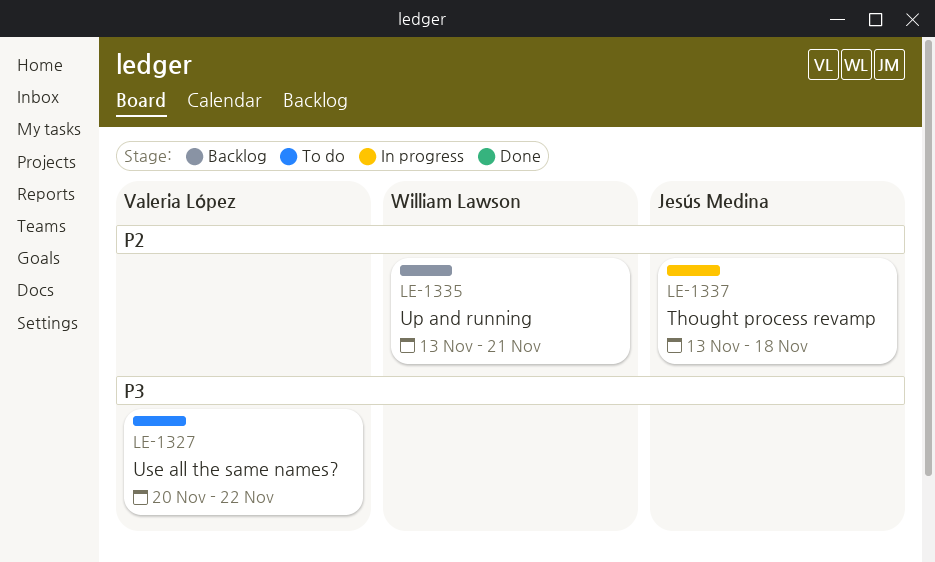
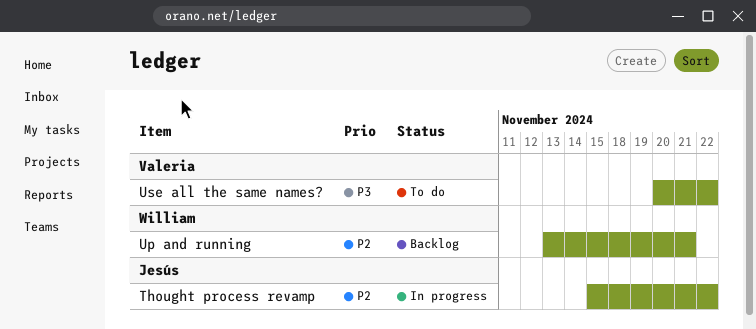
Thought process revamp, start: Nov 13 -> Nov 15
Thought process revamp, due: Nov 18 -> Nov 22

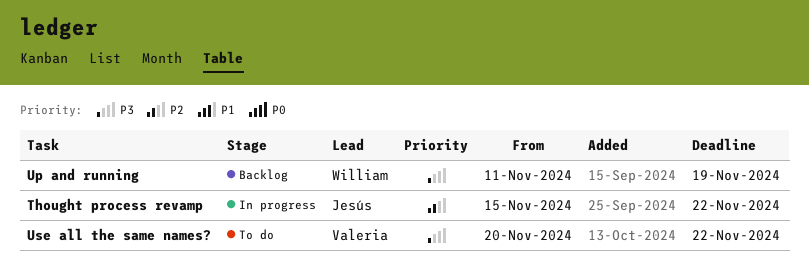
Up and running, priority: P2 -> P3
Up and running, start: Nov 13 -> Nov 11
Up and running, due: Nov 21 -> Nov 19

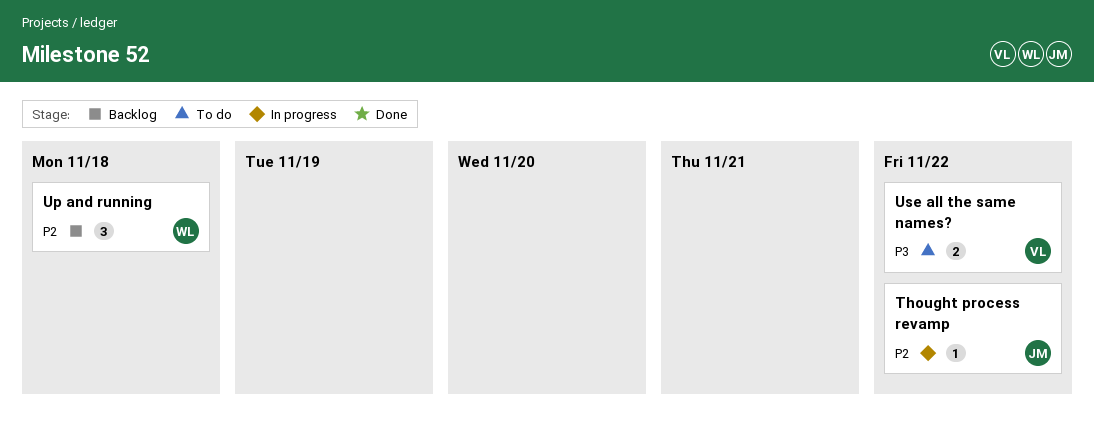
Up and running, priority: P3 -> P2
Up and running, due: Nov 19 -> Nov 18

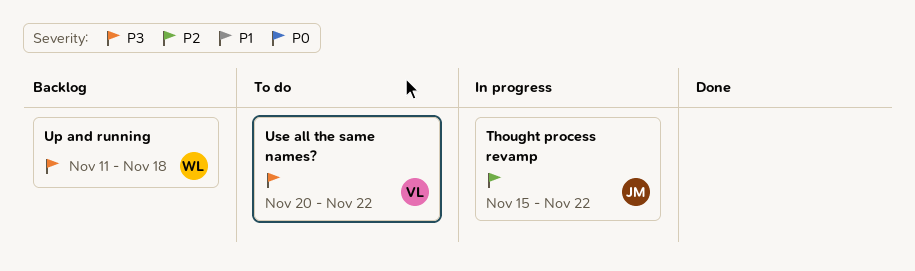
Up and running, priority: P2 -> P3

